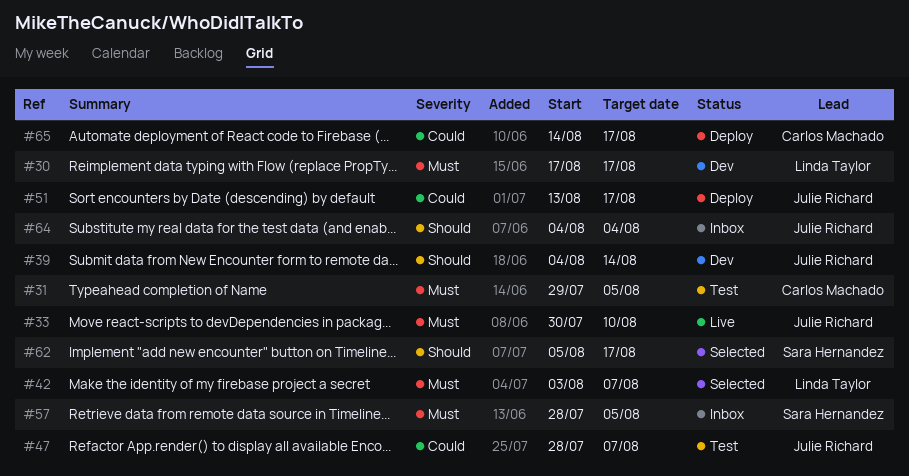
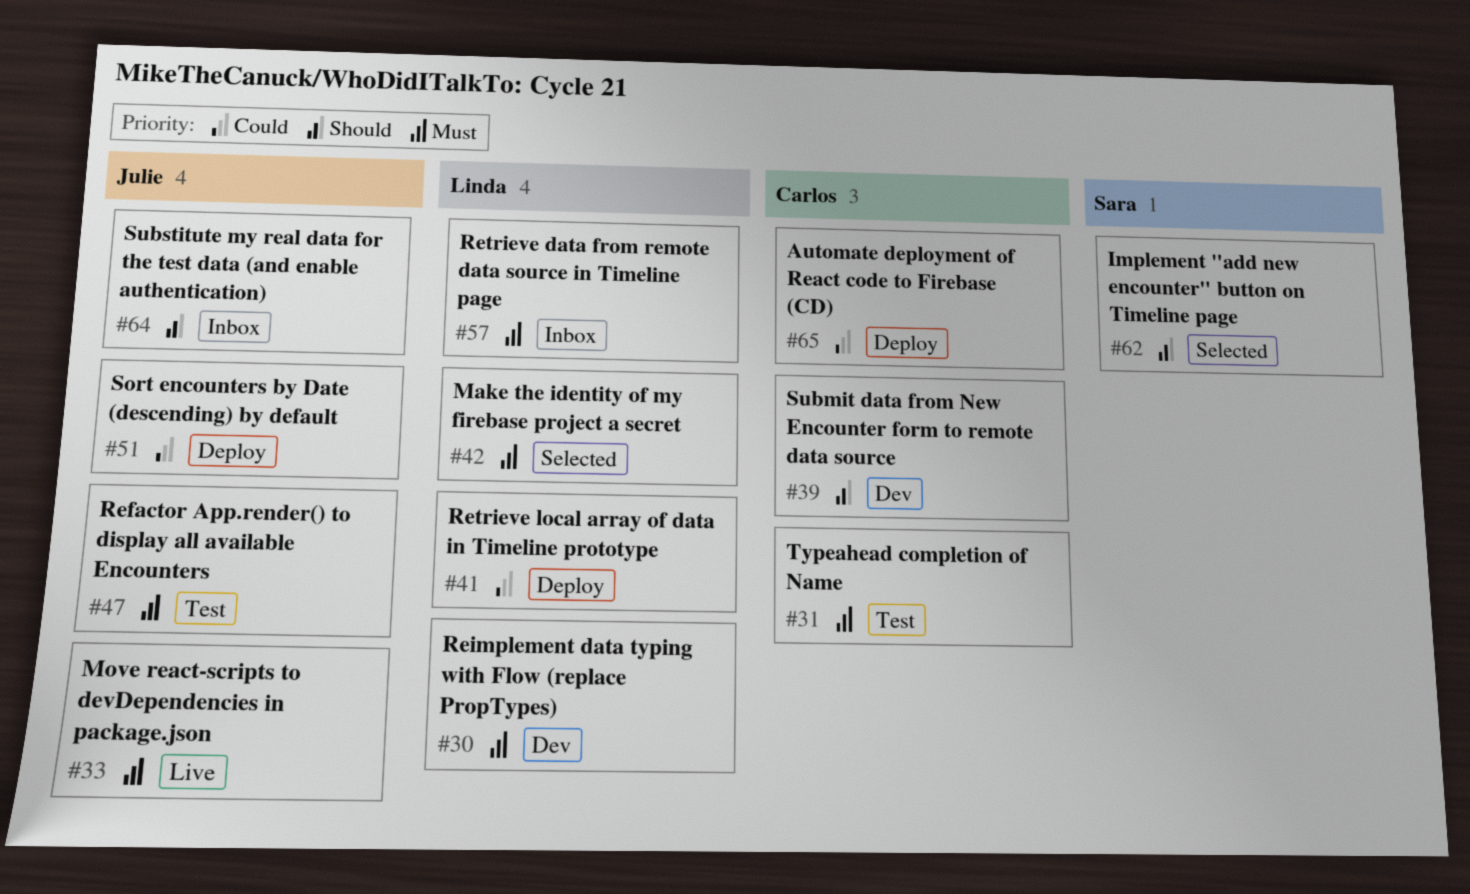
#39, owner: Julie Richard -> Carlos Machado
#41: none -> present
#47, priority: Could -> Must
#57, owner: Sara Hernandez -> Linda Taylor

